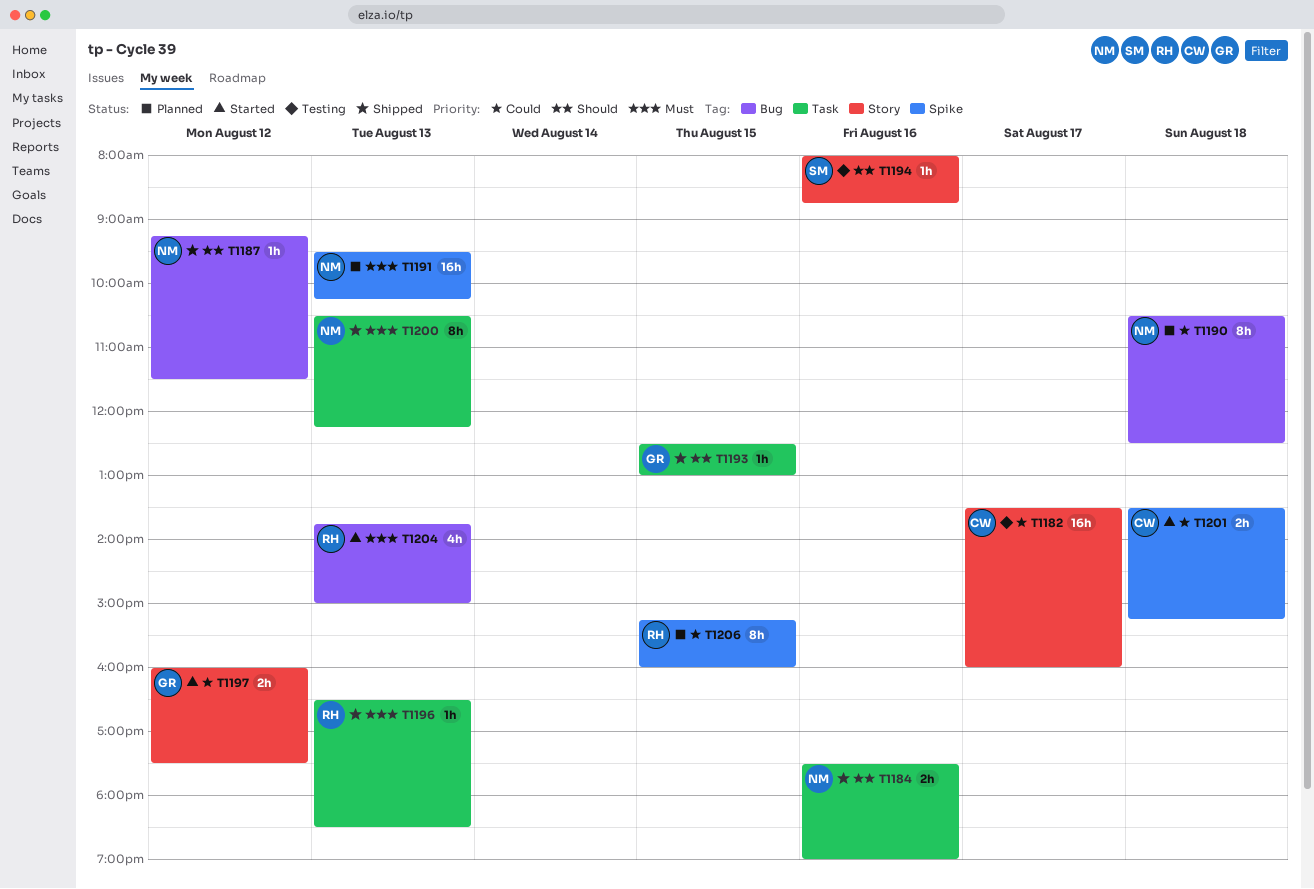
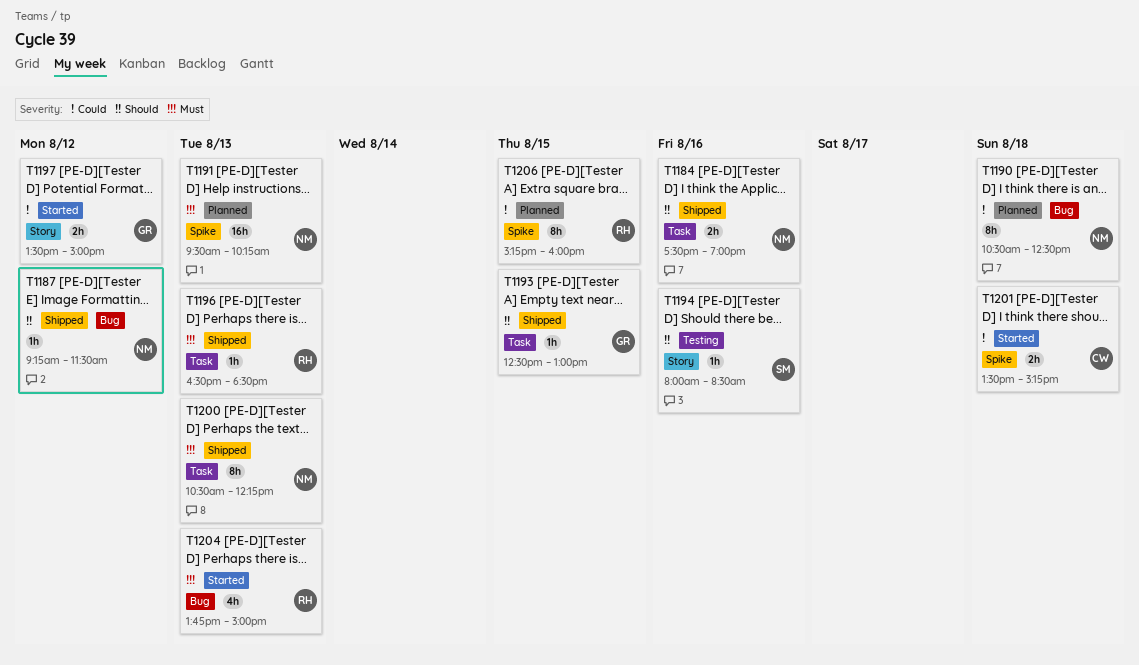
T1182: present -> none
T1194, ends: 08:45 -> 08:30
T1197, begins: 16:00 -> 13:30
T1197, ends: 17:30 -> 15:00

